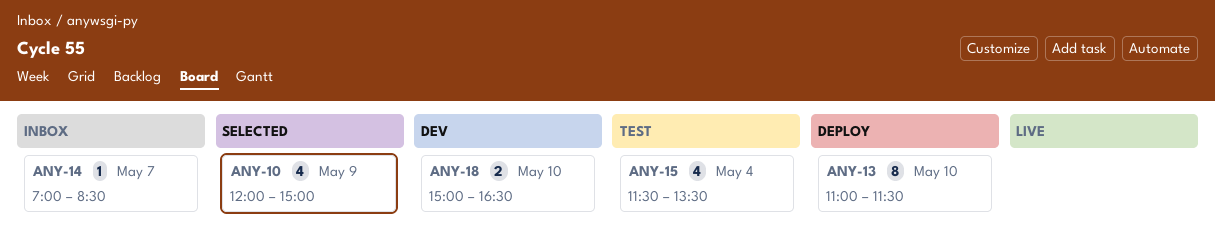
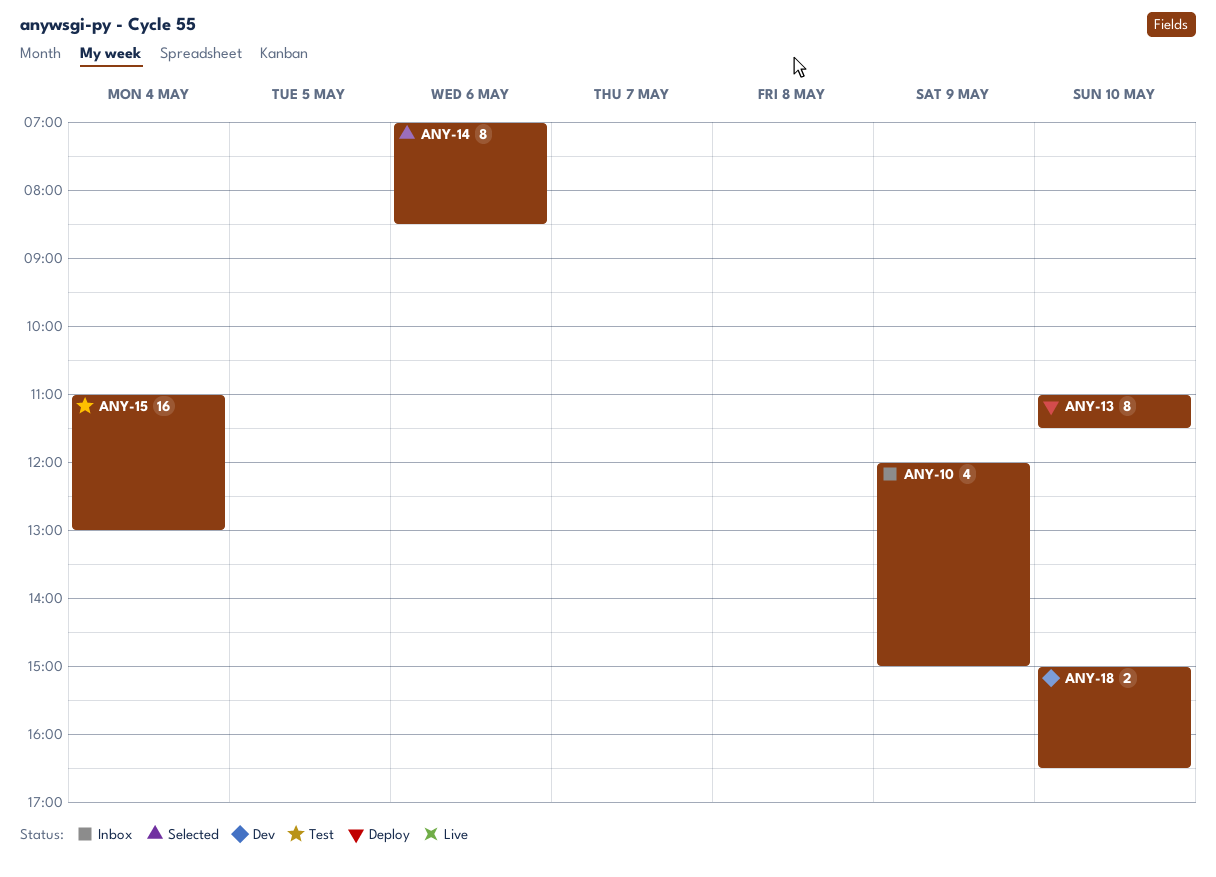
ANY-10, status: Selected -> Inbox
ANY-14, status: Inbox -> Selected
ANY-14, estimate: 1 -> 8
ANY-14, day: May 7 -> May 6
ANY-15, estimate: 4 -> 16
ANY-15, begins: 11:30 -> 11:00
ANY-15, ends: 13:30 -> 13:00

